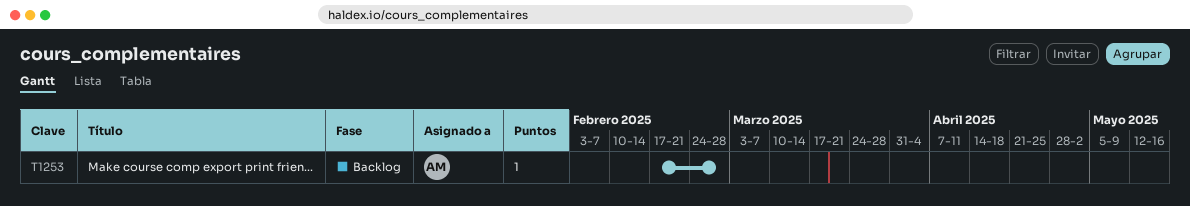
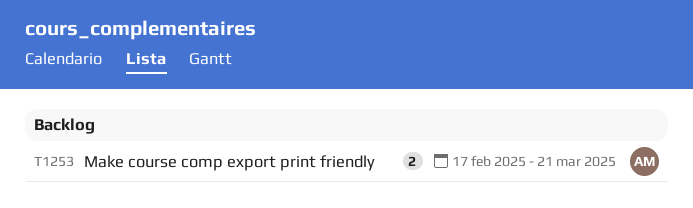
T1253, estimate: 1 -> 2
T1253, due: Feb 28 -> Mar 21

